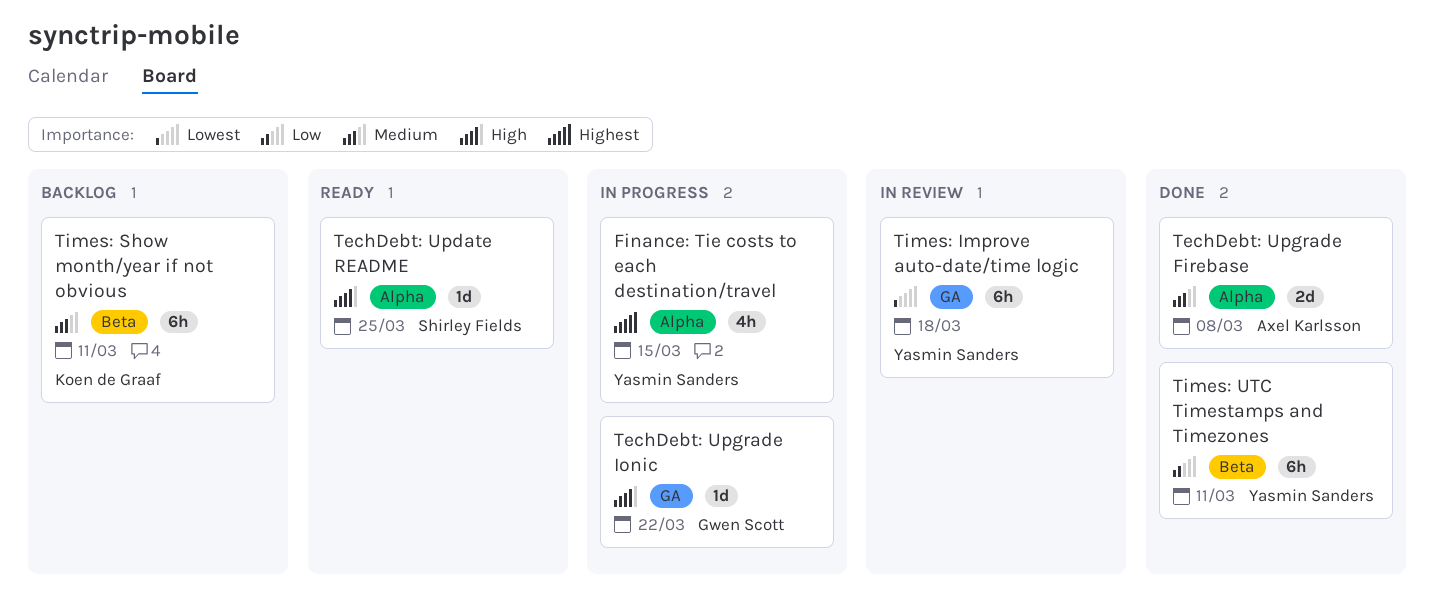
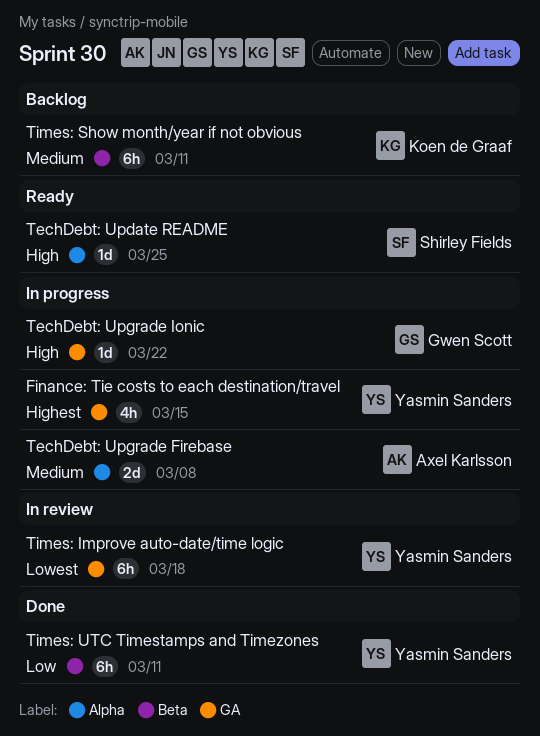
Finance: Tie costs to each destination/travel, label: Alpha -> GA
TechDebt: Upgrade Firebase, status: Done -> In progress

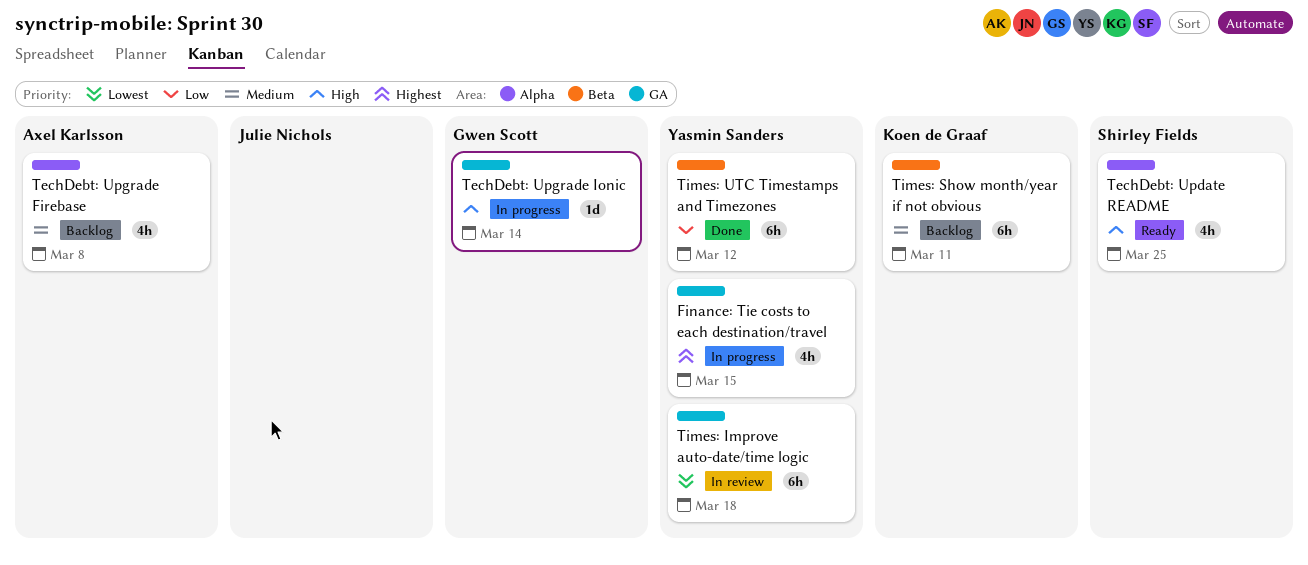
TechDebt: Update README, estimate: 1d -> 4h
TechDebt: Upgrade Firebase, status: In progress -> Backlog
TechDebt: Upgrade Firebase, estimate: 2d -> 4h
TechDebt: Upgrade Ionic, due: Mar 22 -> Mar 14
Times: UTC Timestamps and Timezones, due: Mar 11 -> Mar 12

